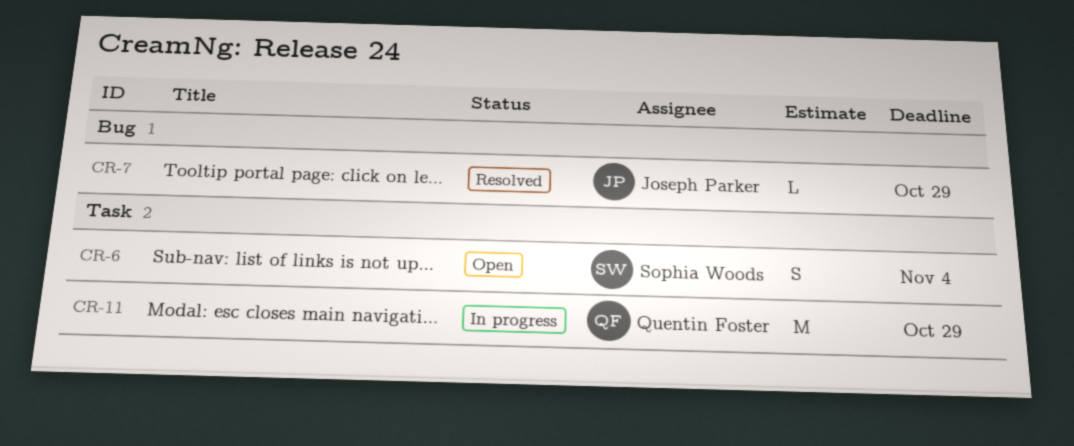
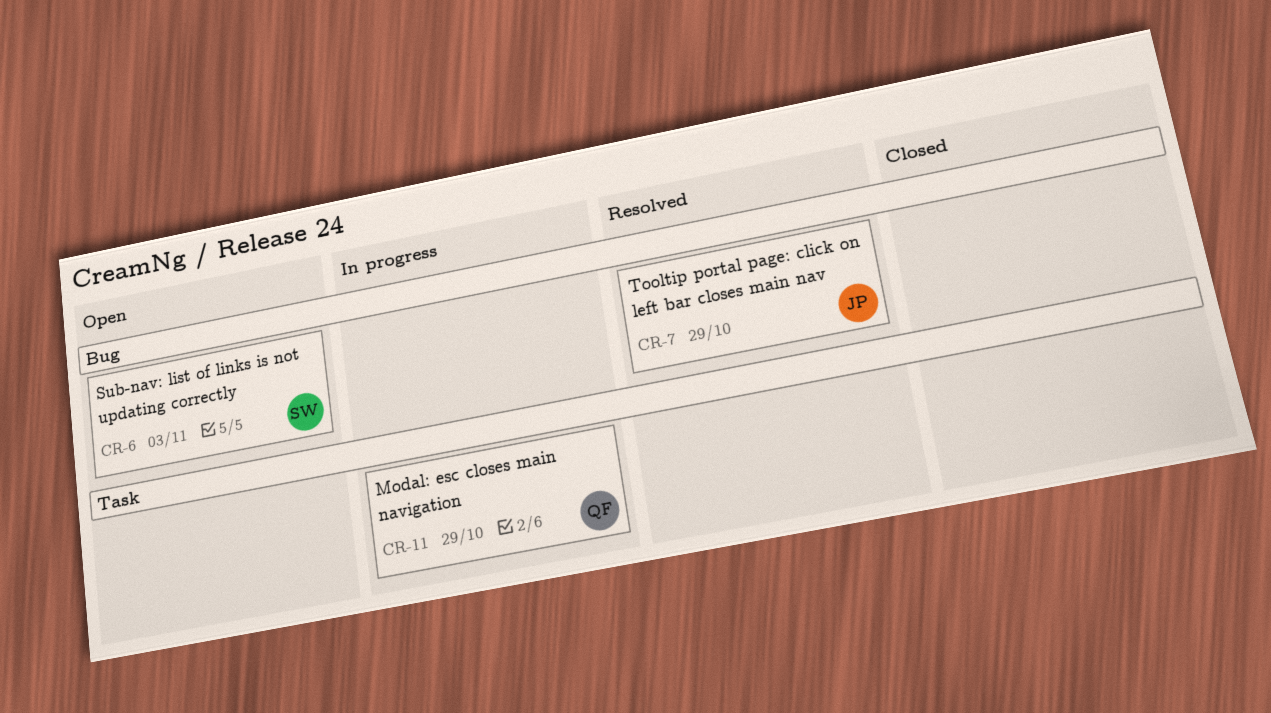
CR-6, label: Task -> Bug
CR-6, due: Nov 4 -> Nov 3

